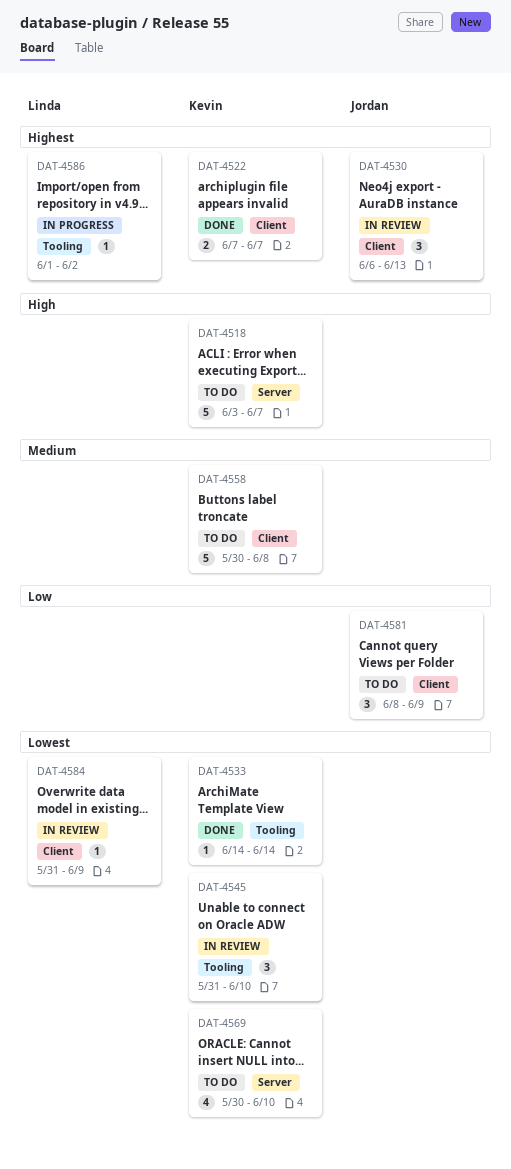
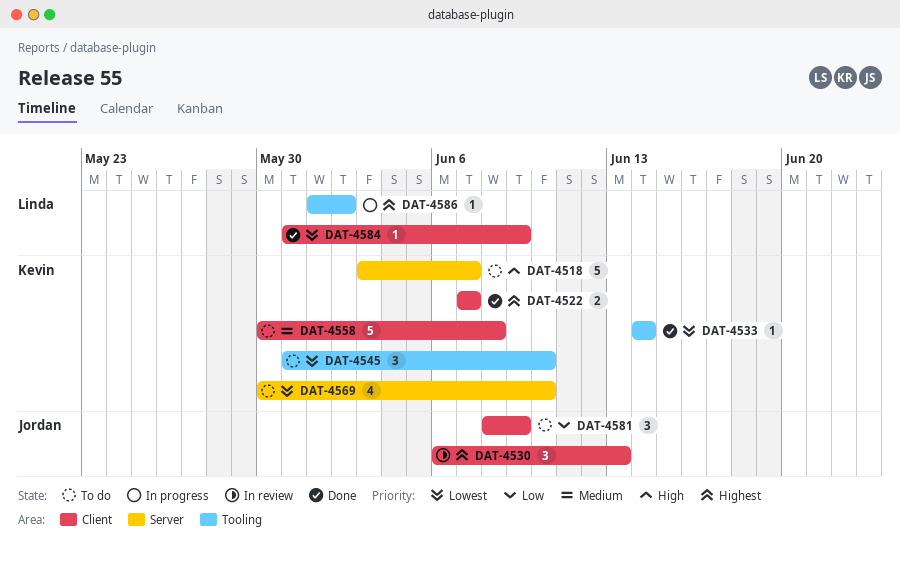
DAT-4545, status: In review -> To do
DAT-4584, status: In review -> Done

